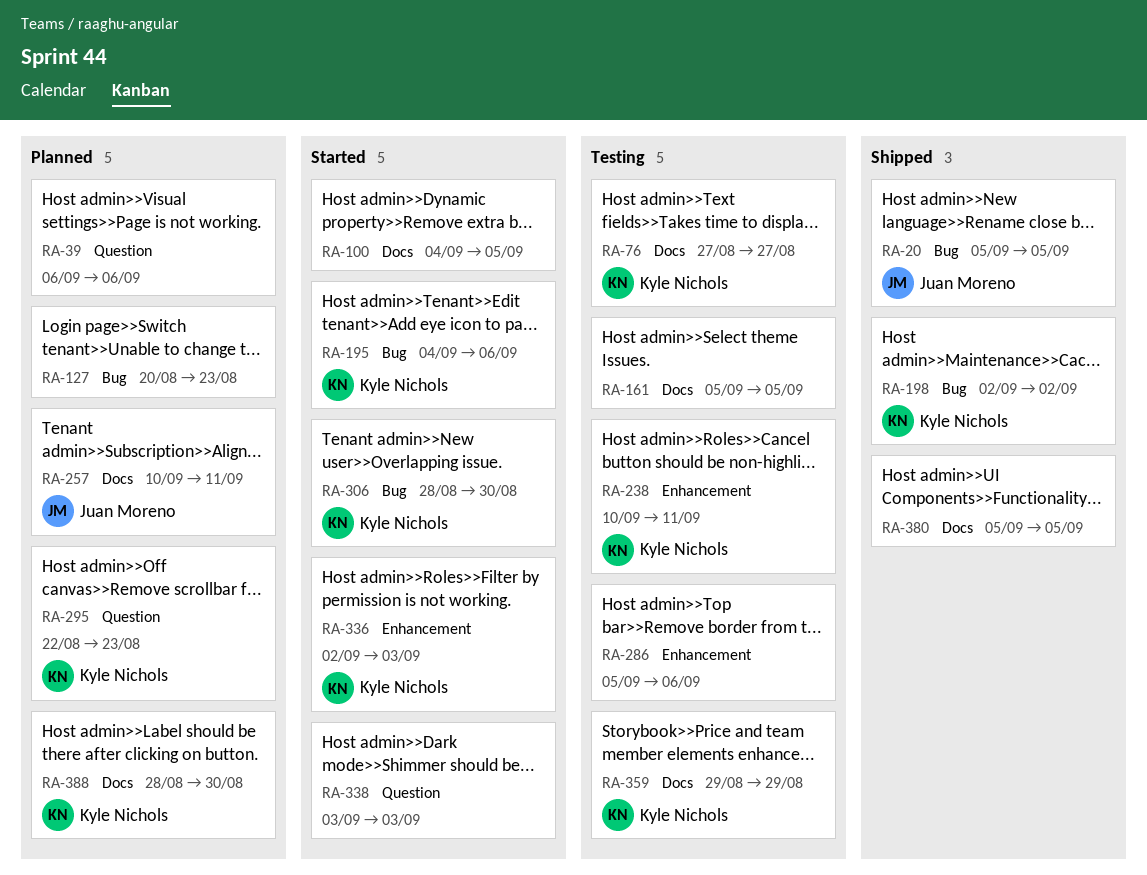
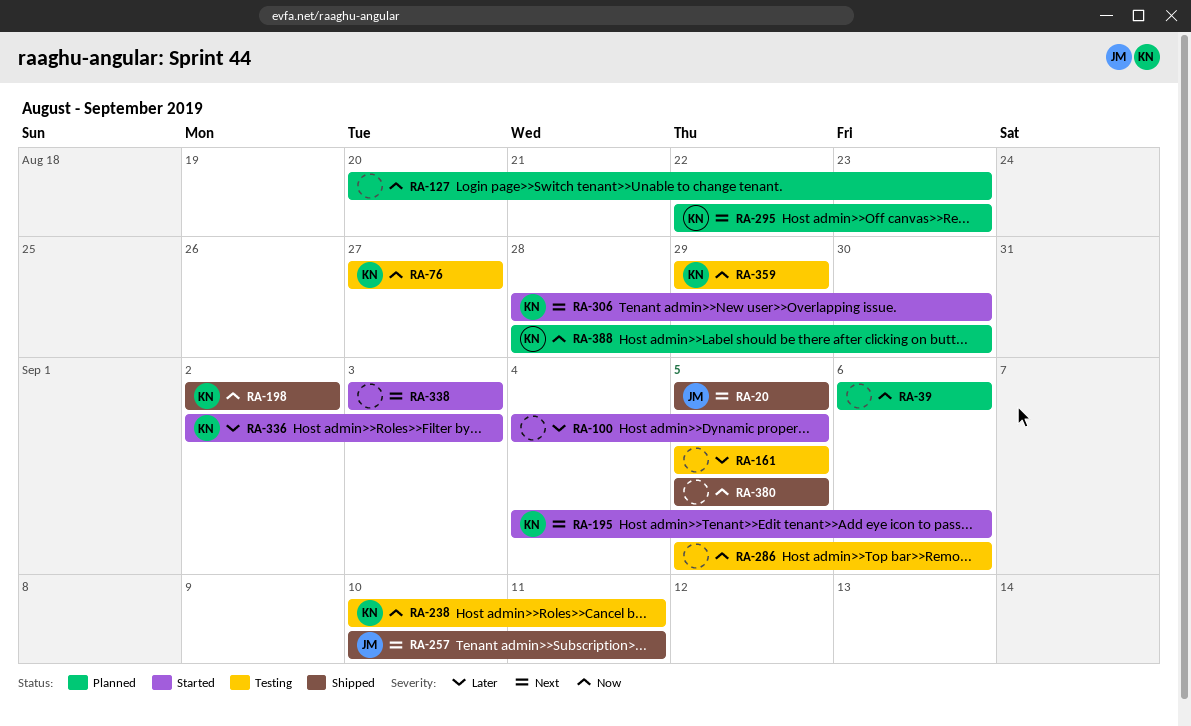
RA-257, status: Planned -> Shipped

